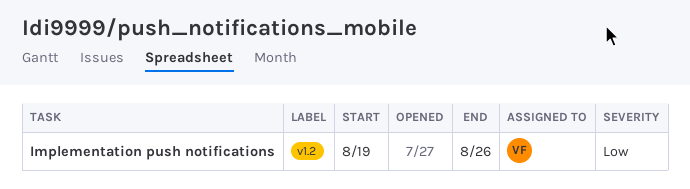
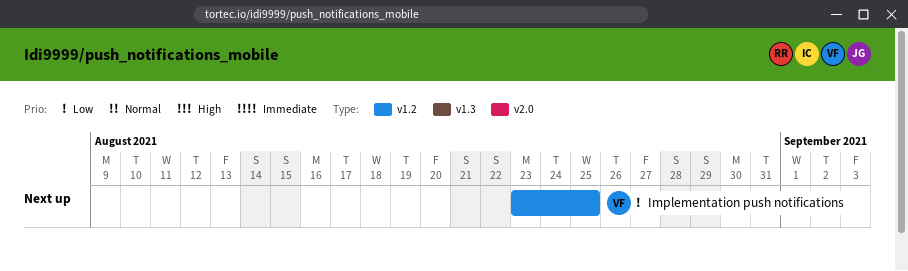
Implementation push notifications, start: Aug 19 -> Aug 23
Implementation push notifications, due: Aug 26 -> Aug 25

